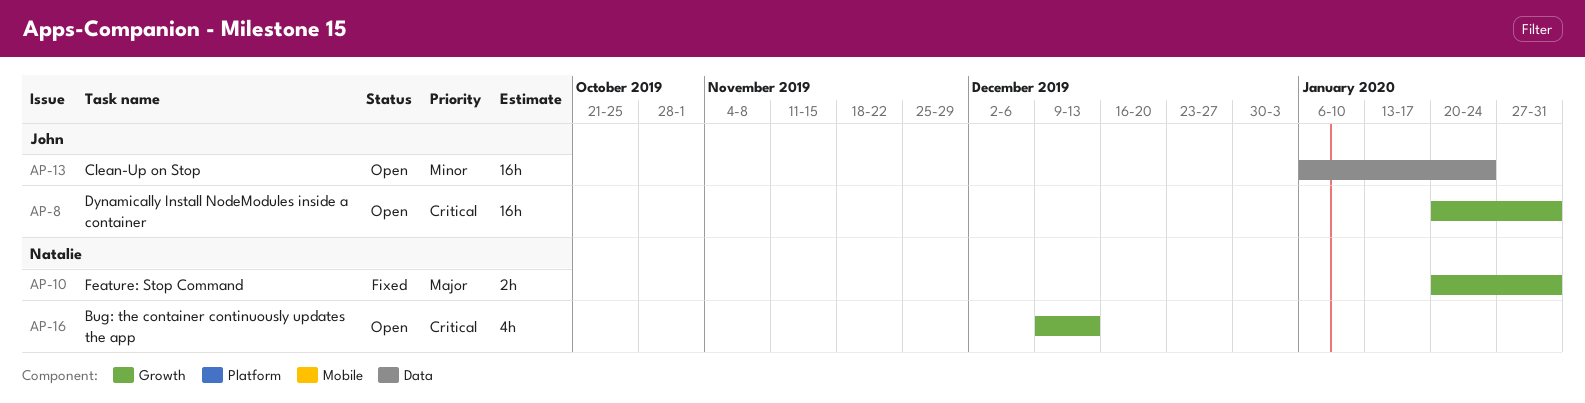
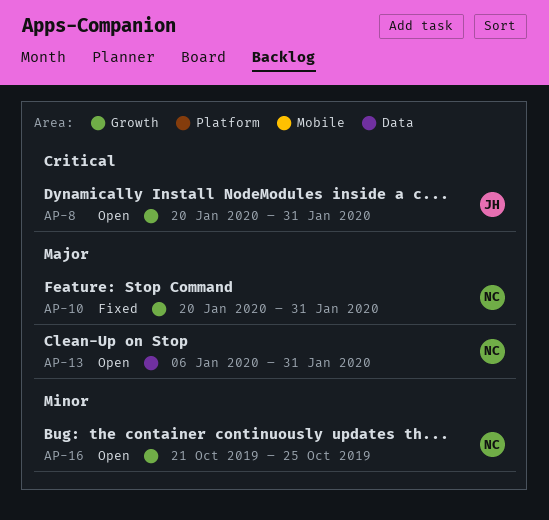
AP-13, owner: John -> Natalie
AP-13, priority: Minor -> Major
AP-13, due: Jan 24 -> Jan 31
AP-16, priority: Critical -> Minor
AP-16, start: Dec 9 -> Oct 21
AP-16, due: Dec 13 -> Oct 25

